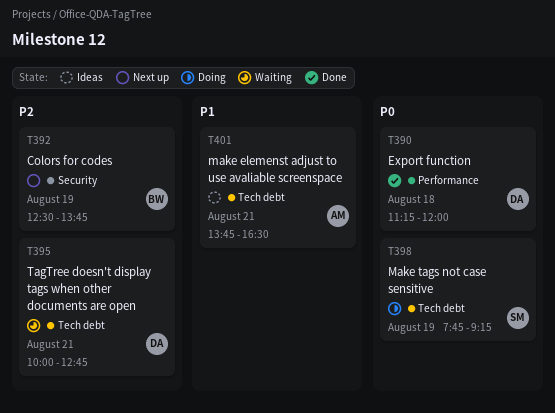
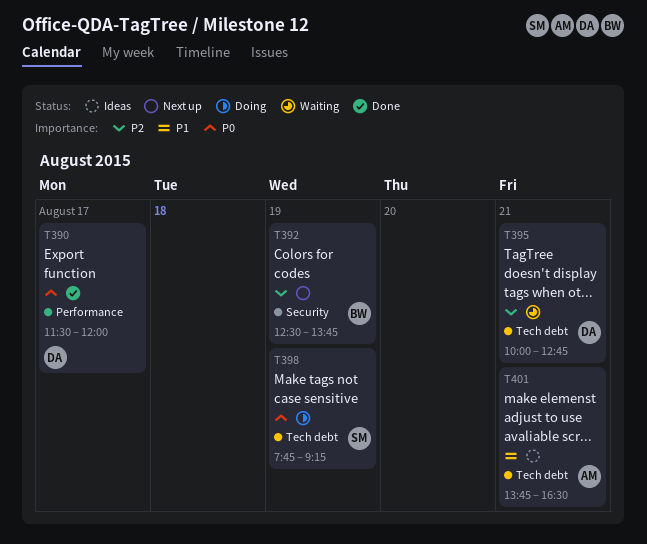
T390, day: Aug 18 -> Aug 17
T390, begins: 11:15 -> 11:30

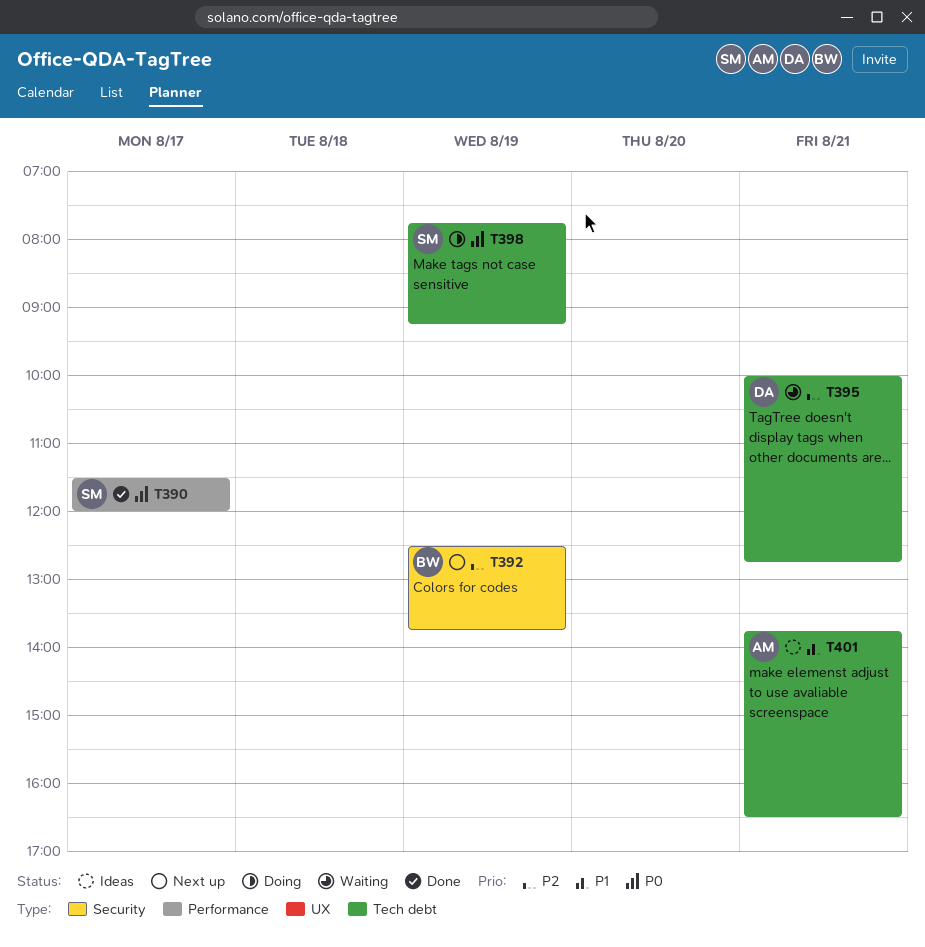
T390, owner: DA -> SM

